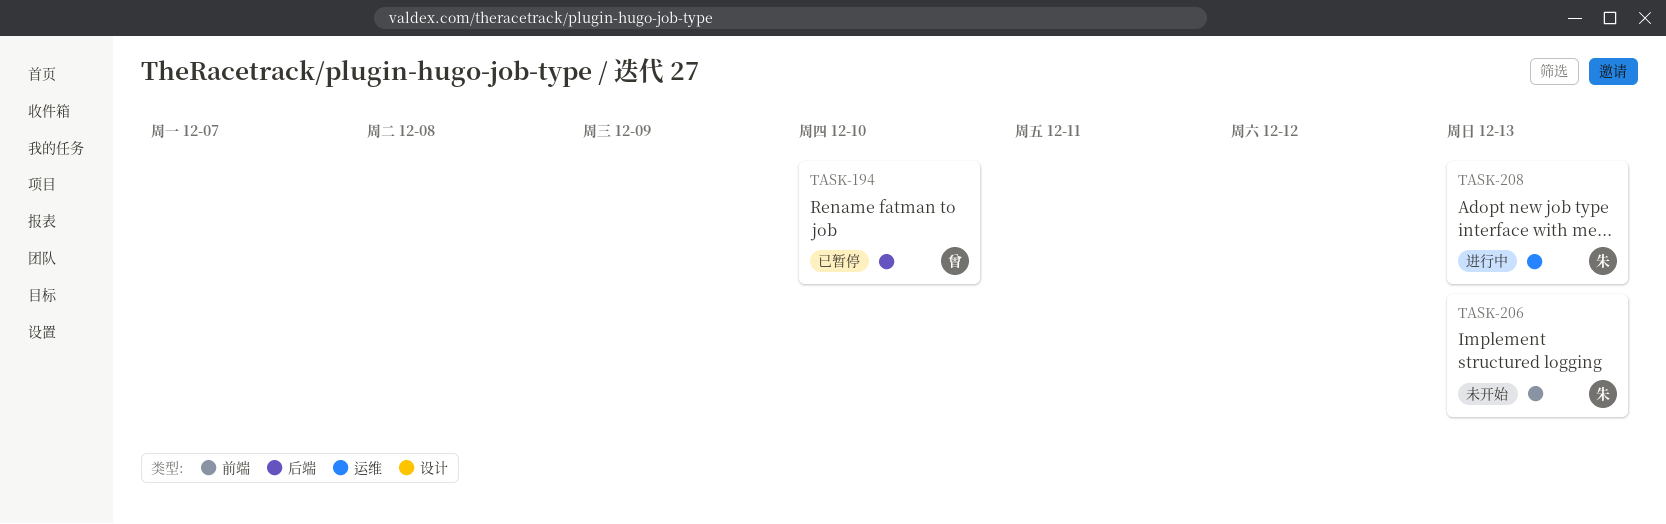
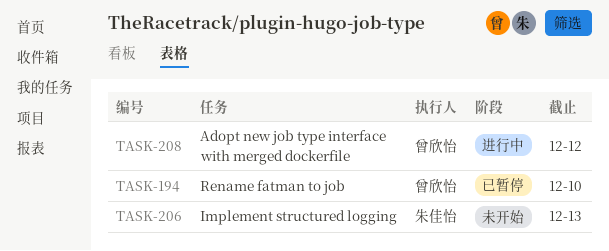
TASK-208, owner: 朱佳怡 -> 曾欣怡
TASK-208, due: Dec 13 -> Dec 12

